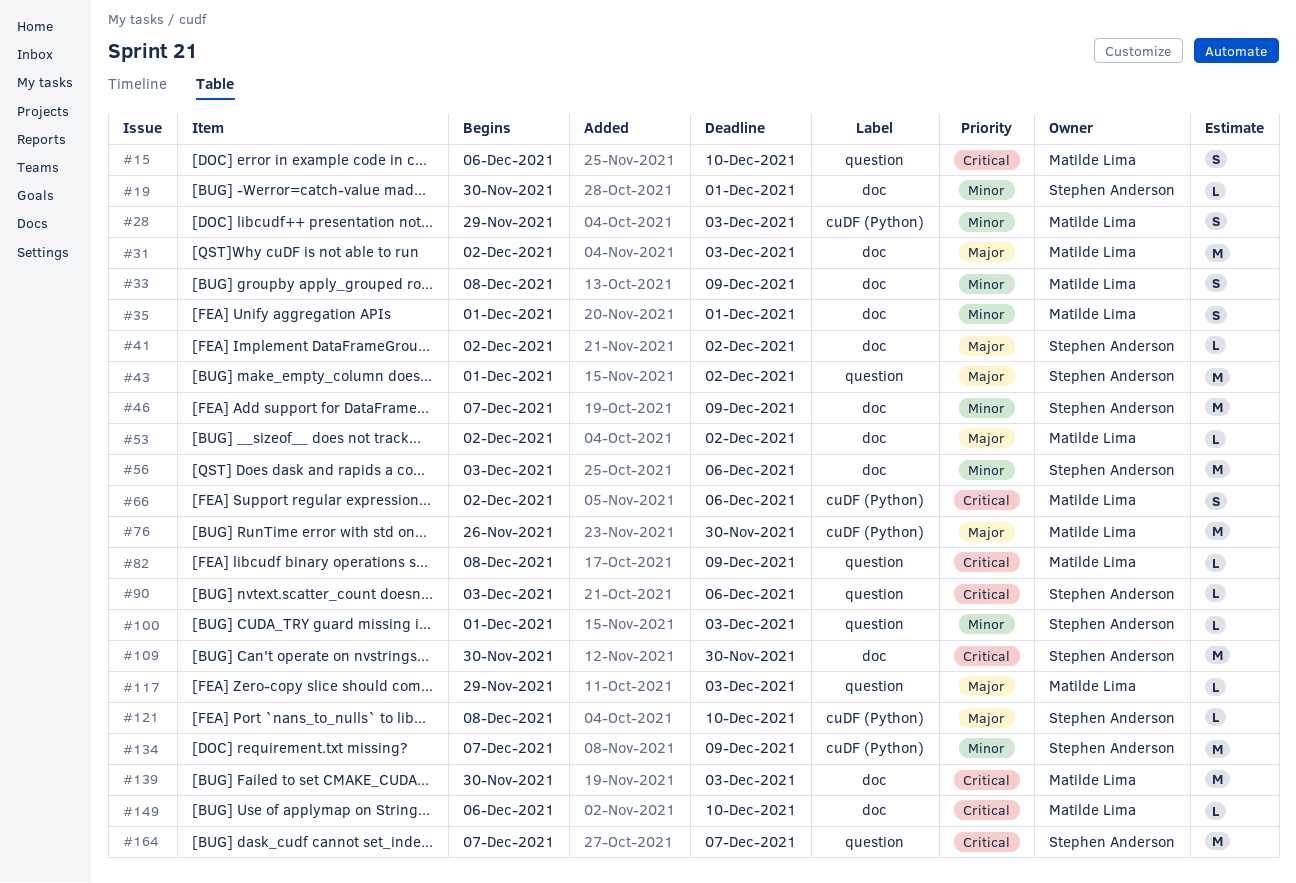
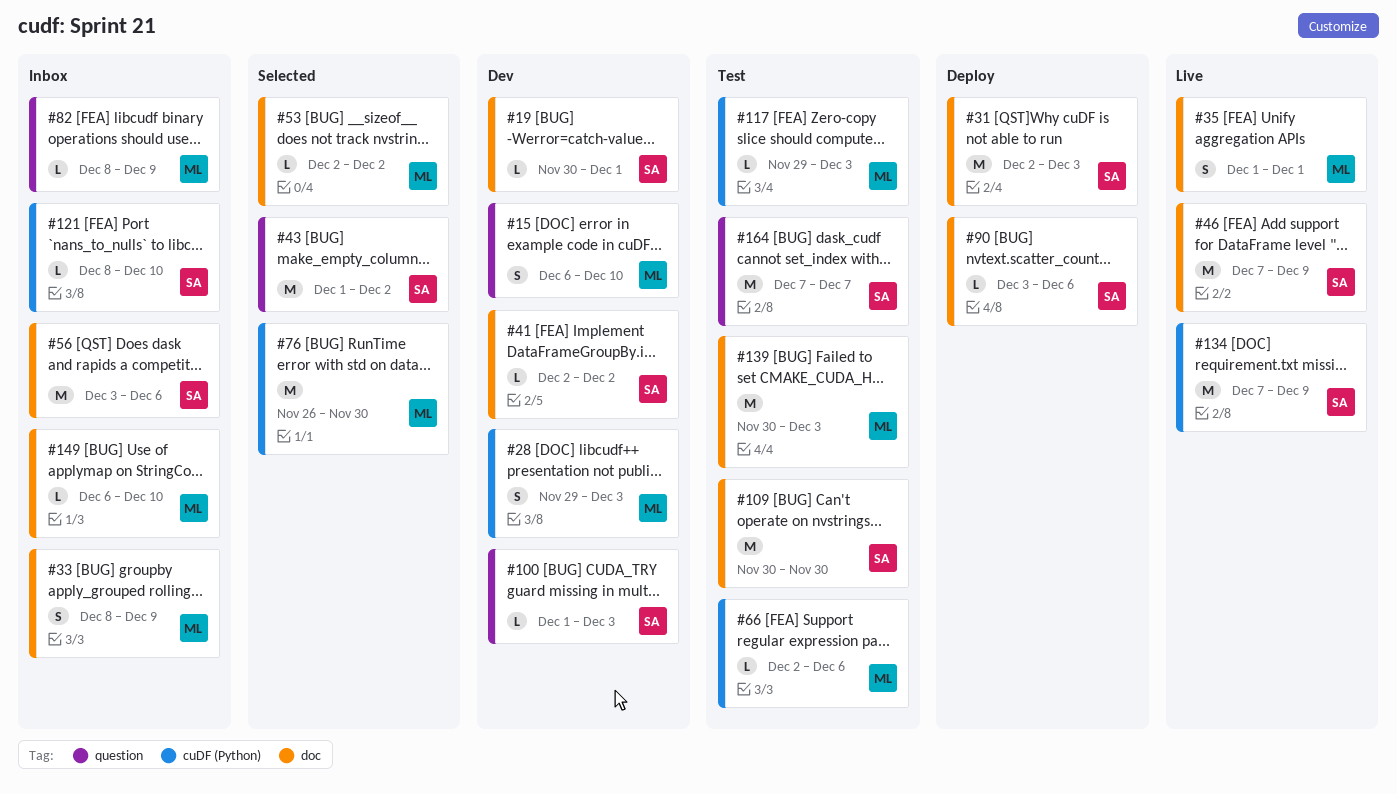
#31, owner: Matilde Lima -> Stephen Anderson
#66, estimate: S -> L
#90, label: question -> doc
#117, label: question -> cuDF (Python)

